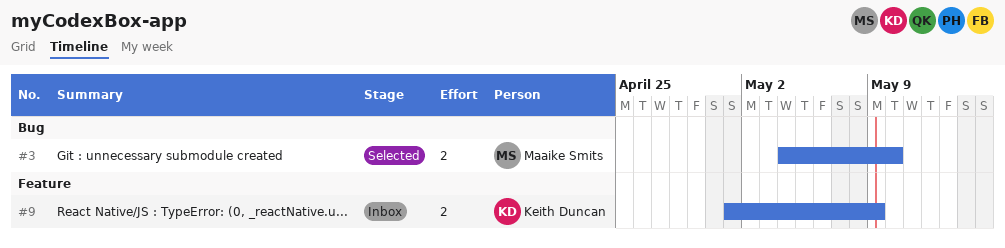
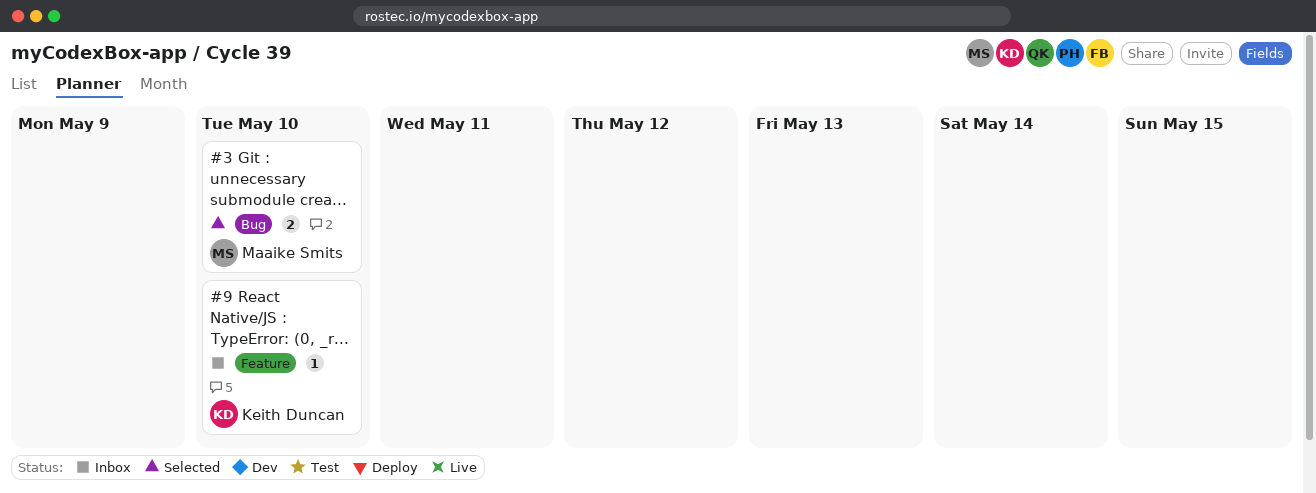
#9, estimate: 2 -> 1
#9, due: May 9 -> May 10

